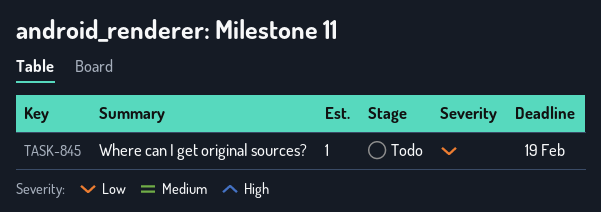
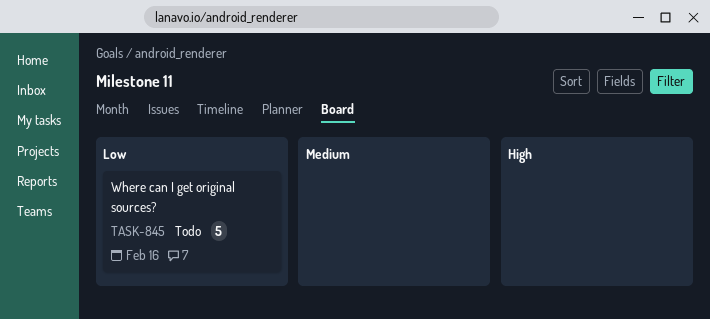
TASK-845, estimate: 1 -> 5
TASK-845, due: Feb 19 -> Feb 16

